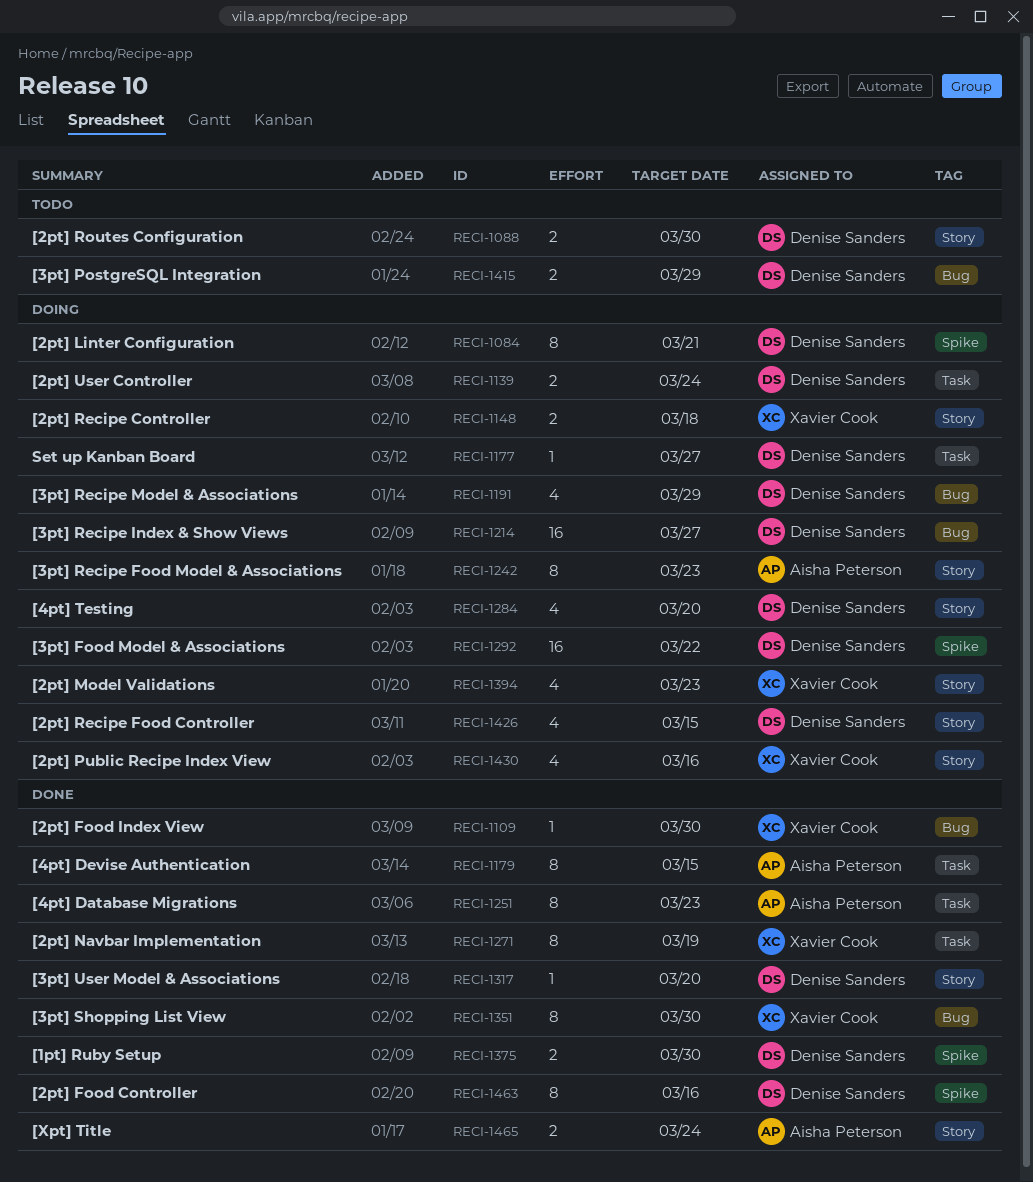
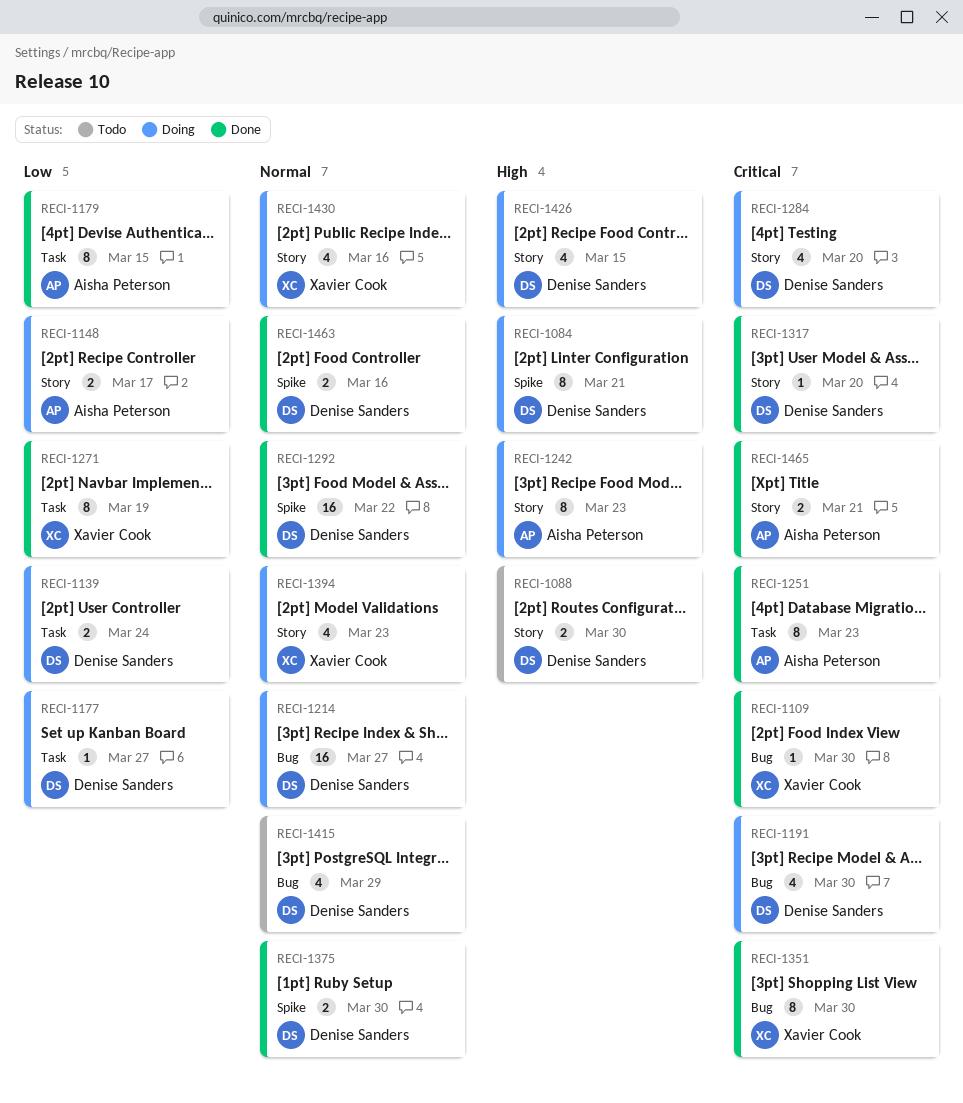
RECI-1148, owner: Xavier Cook -> Aisha Peterson
RECI-1148, due: Mar 18 -> Mar 17
RECI-1191, due: Mar 29 -> Mar 30
RECI-1292, status: Doing -> Done
RECI-1415, estimate: 2 -> 4
RECI-1463, estimate: 8 -> 2
RECI-1465, due: Mar 24 -> Mar 21

